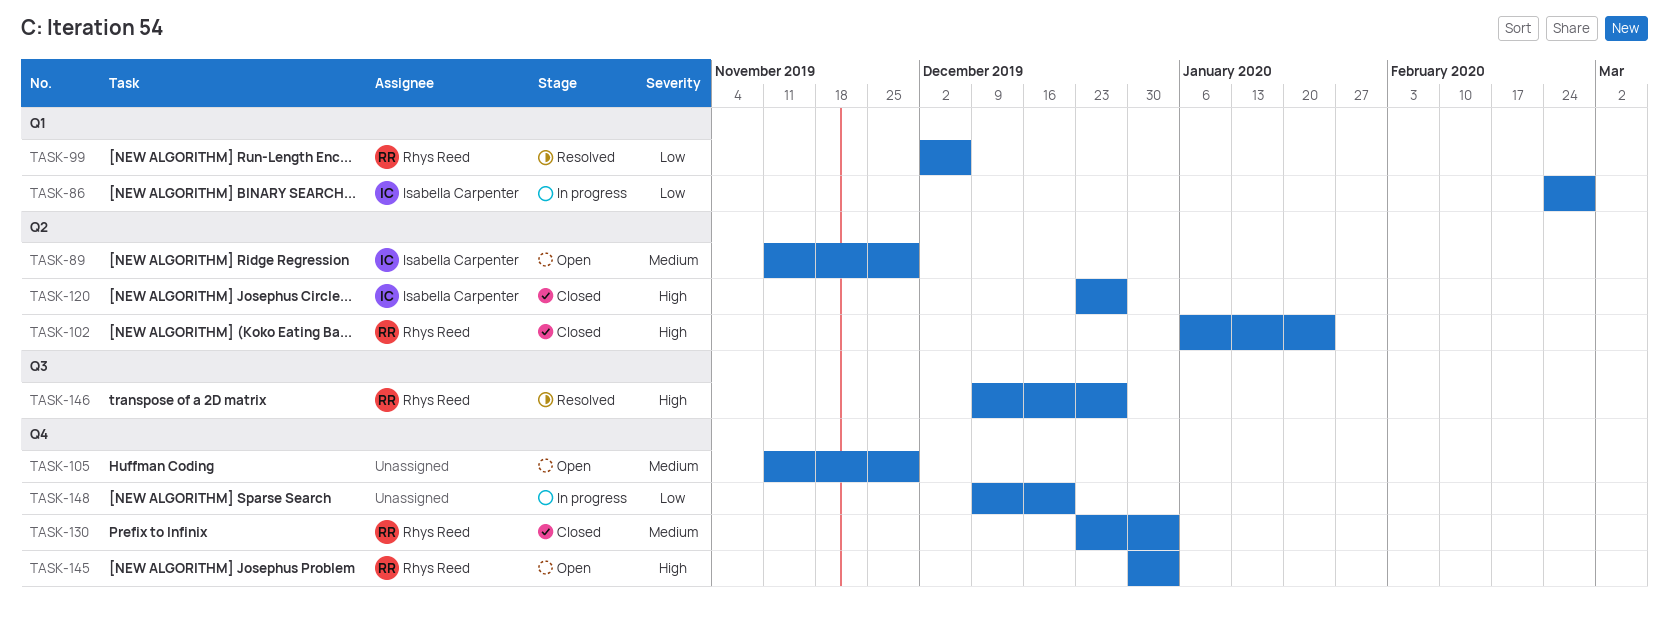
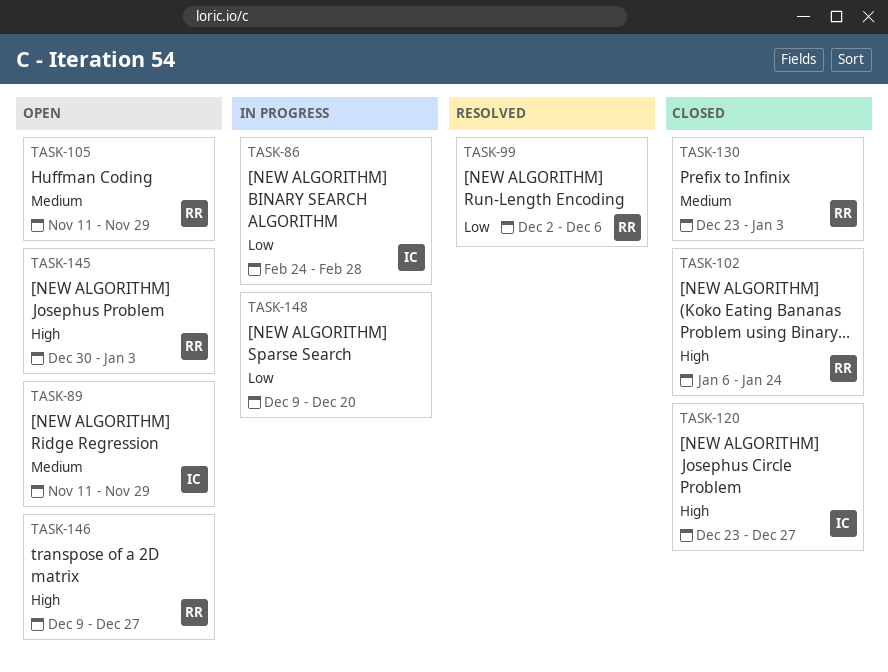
TASK-105, owner: none -> Rhys Reed
TASK-146, status: Resolved -> Open

